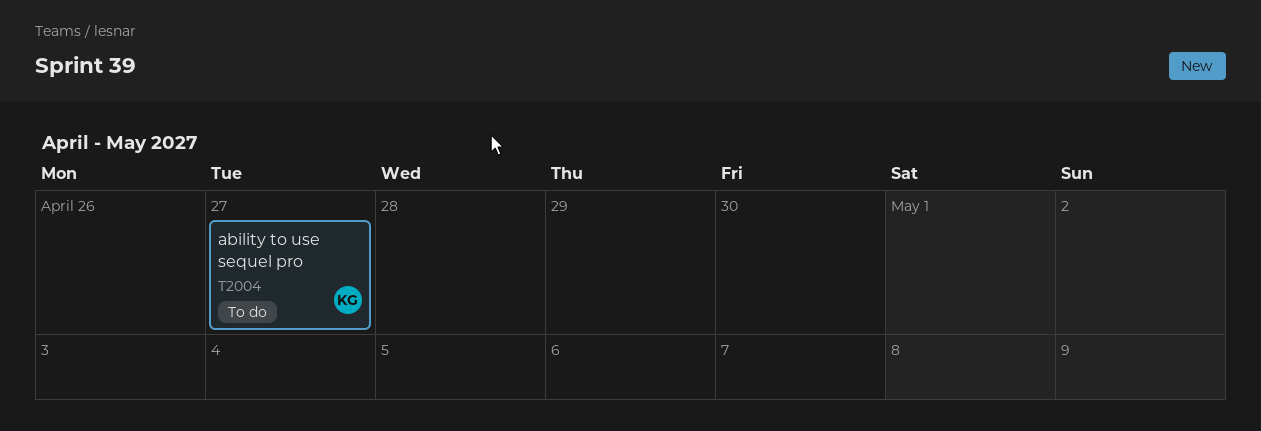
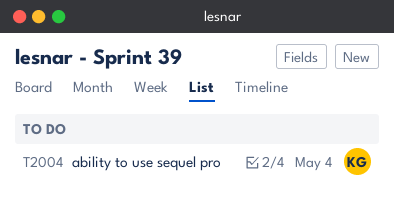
T2004, due: Apr 27 -> May 4

